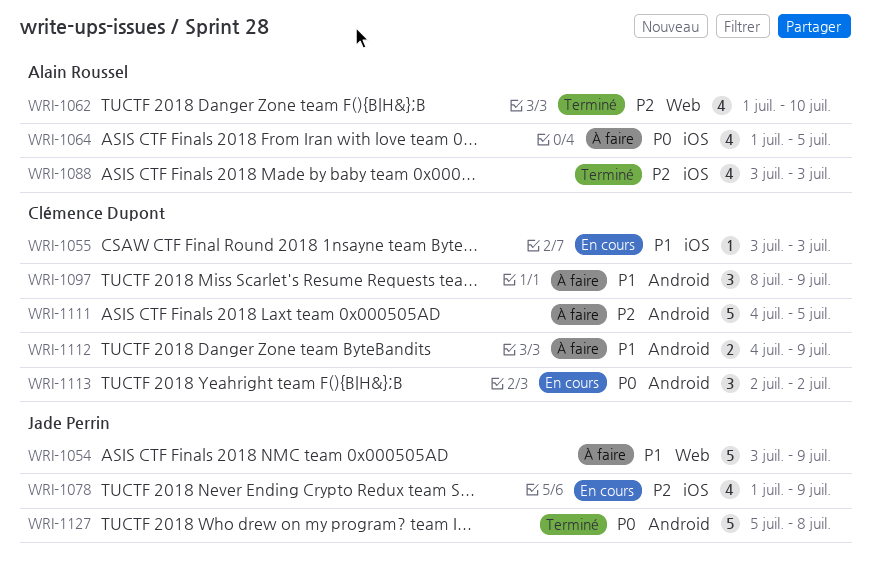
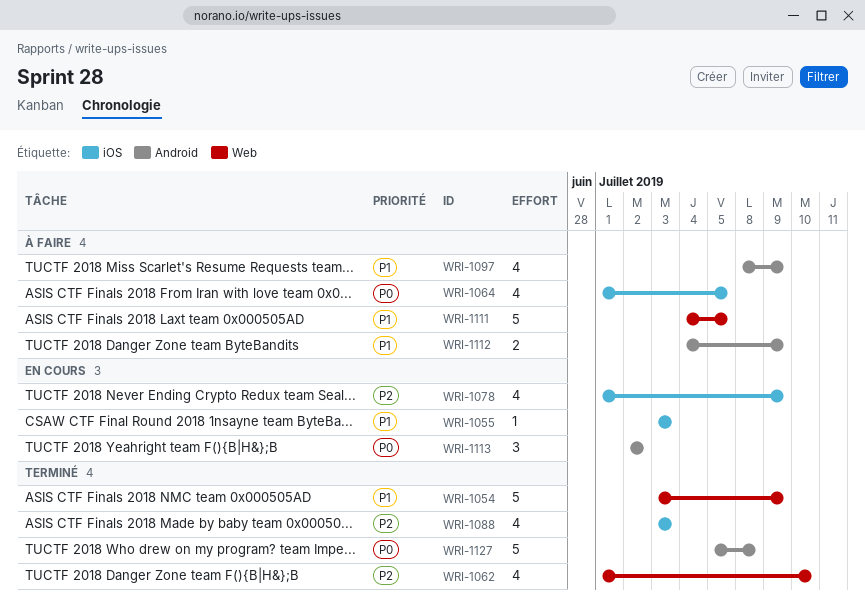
WRI-1054, status: À faire -> Terminé
WRI-1097, estimate: 3 -> 4
WRI-1111, priority: P2 -> P1
WRI-1111, label: Android -> Web

